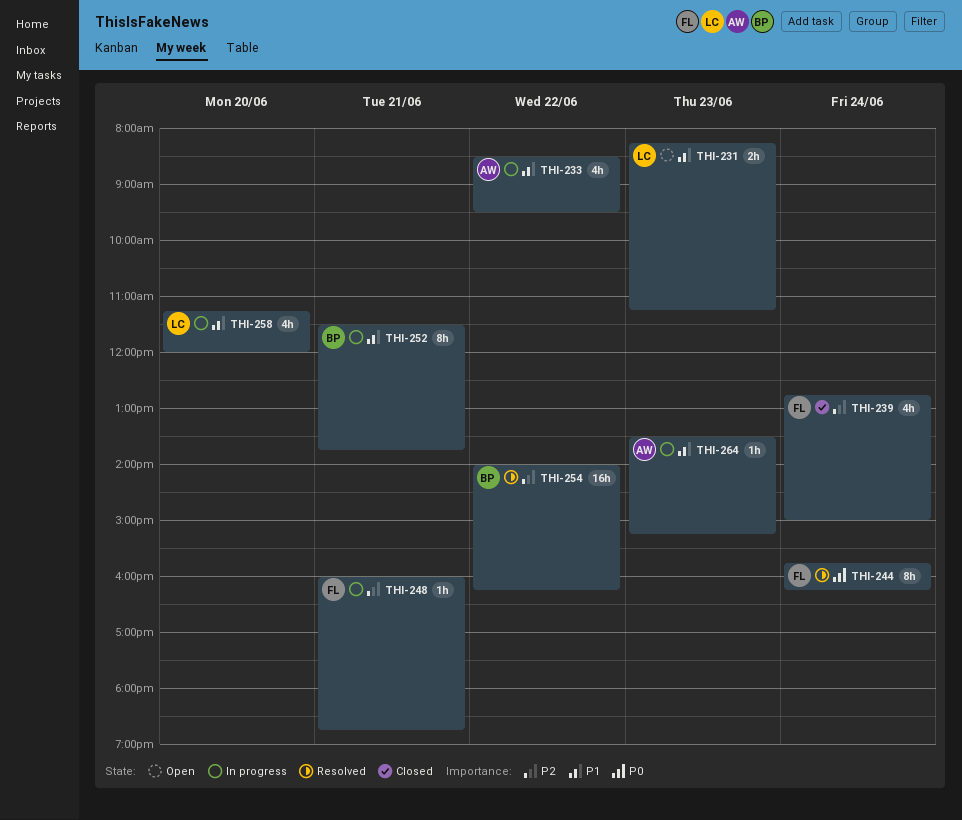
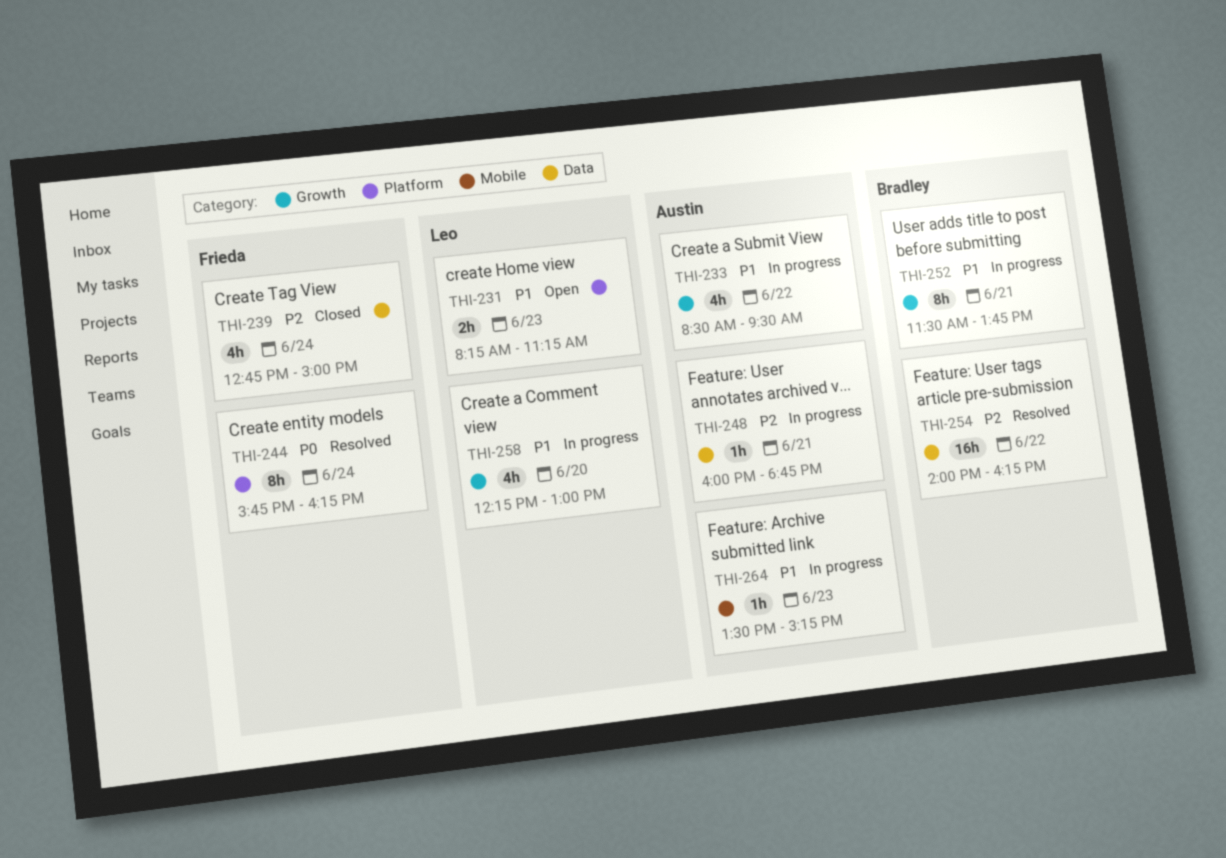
THI-248, owner: Frieda -> Austin
THI-258, begins: 11:15 -> 12:15
THI-258, ends: 12:00 -> 13:00

